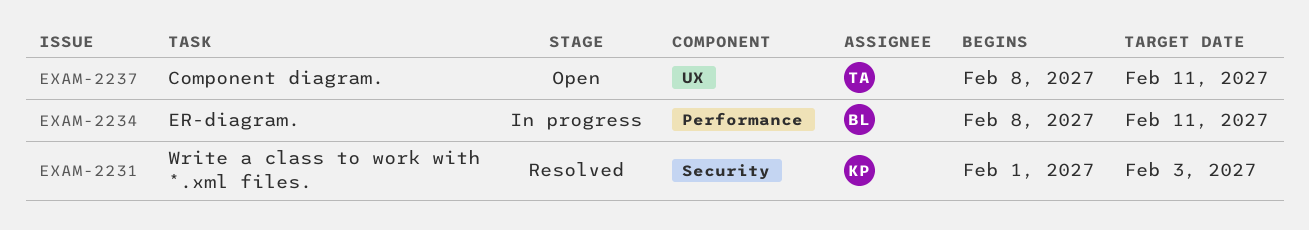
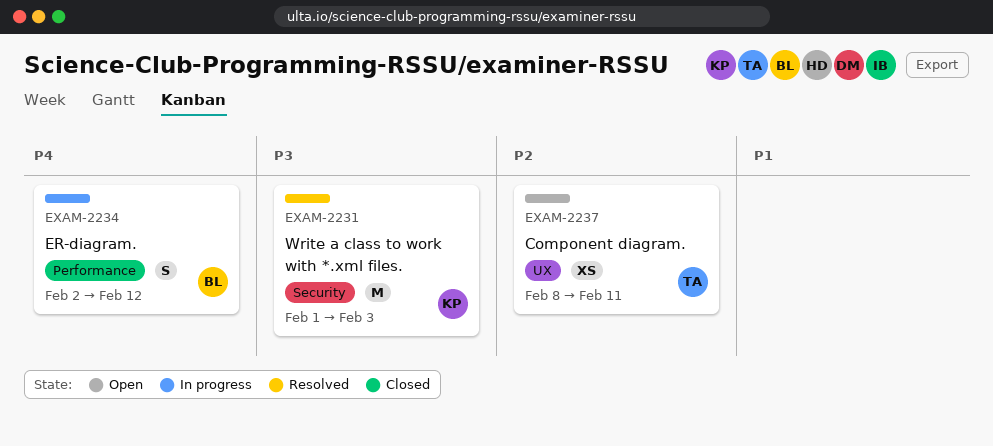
EXAM-2234, start: Feb 8 -> Feb 2
EXAM-2234, due: Feb 11 -> Feb 12

